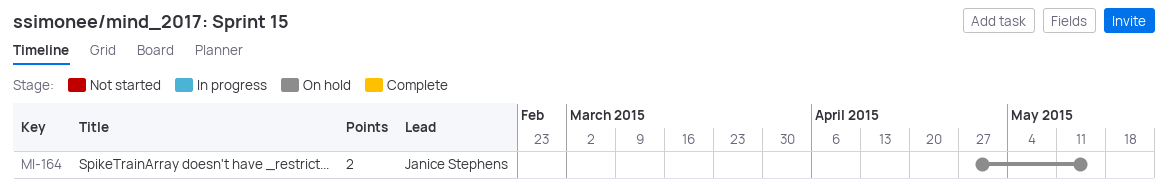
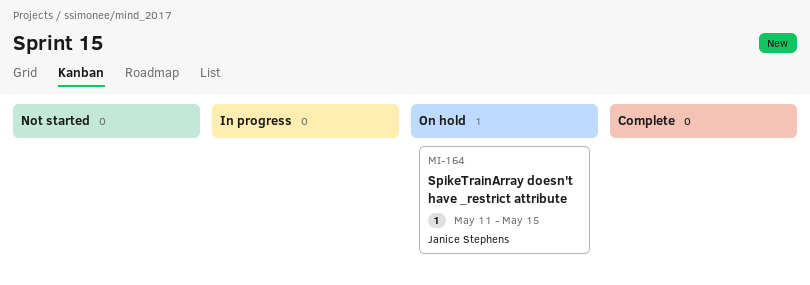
MI-164, estimate: 2 -> 1
MI-164, start: Apr 27 -> May 11

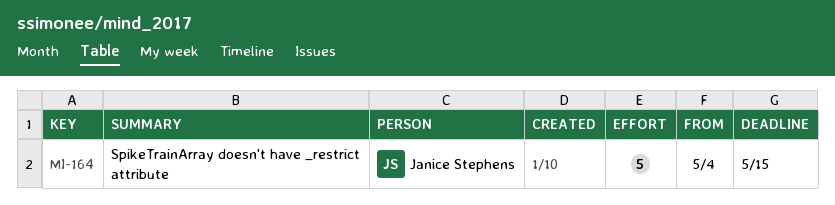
MI-164, estimate: 1 -> 5
MI-164, start: May 11 -> May 4

